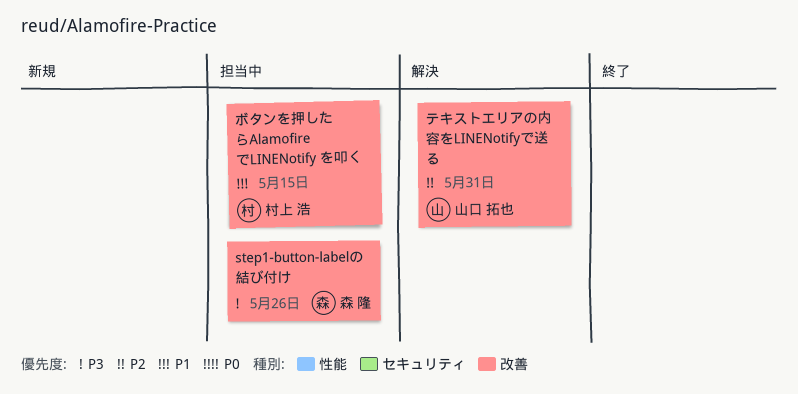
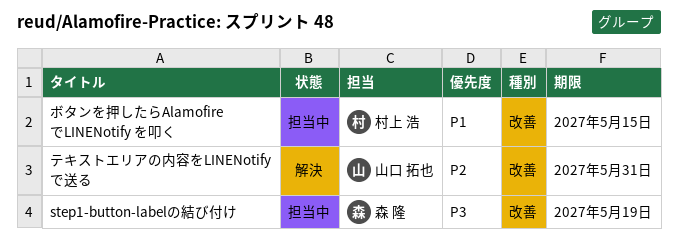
step1-button-labelの結び付け, due: May 26 -> May 19

